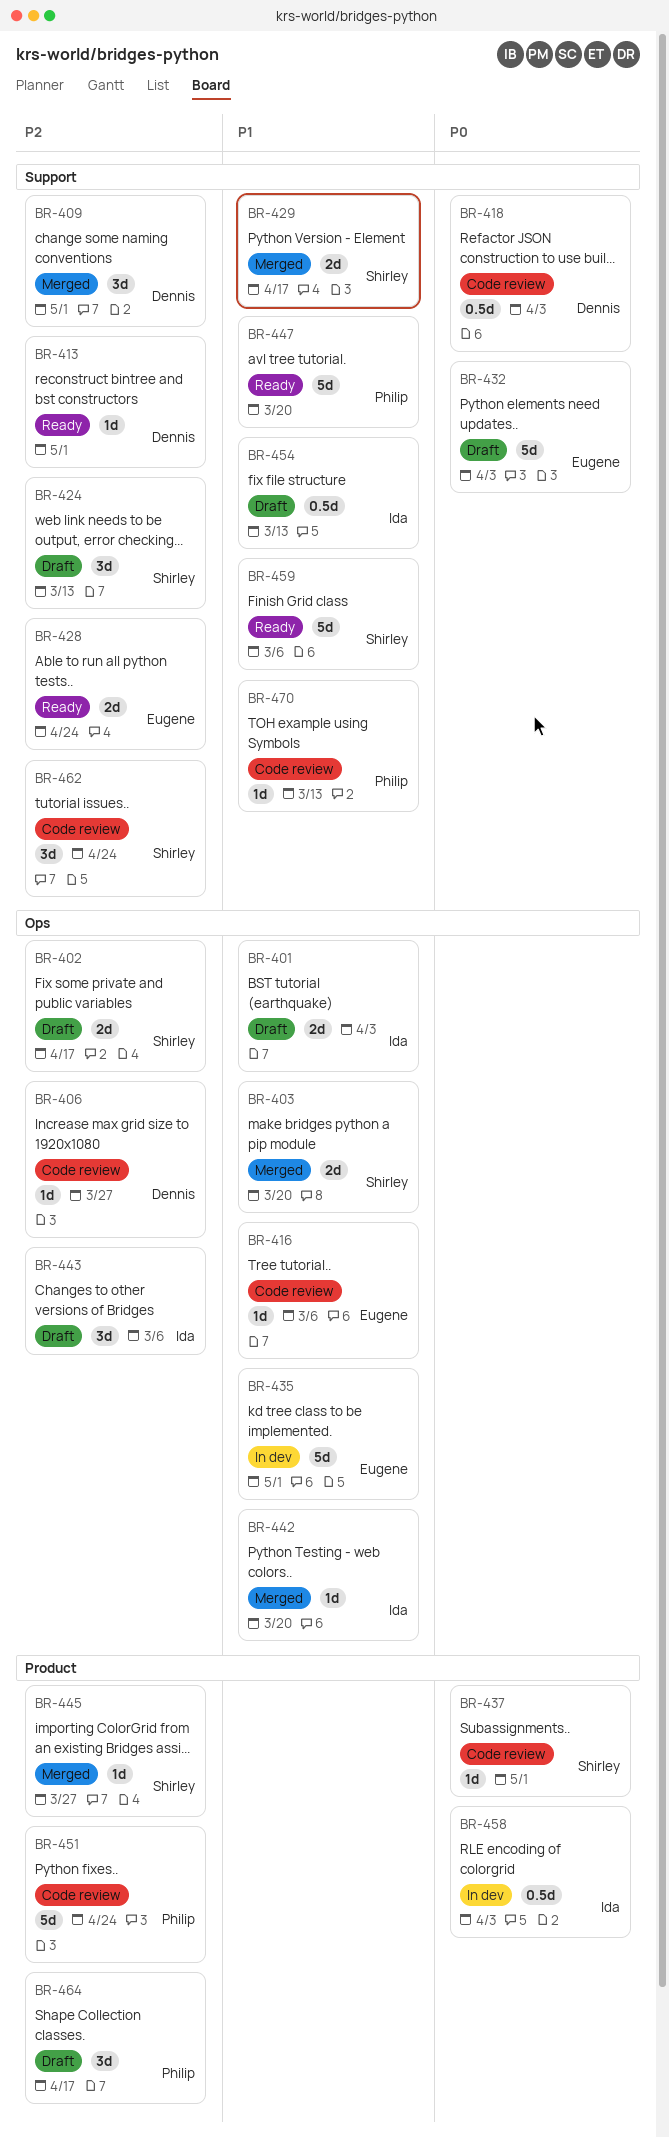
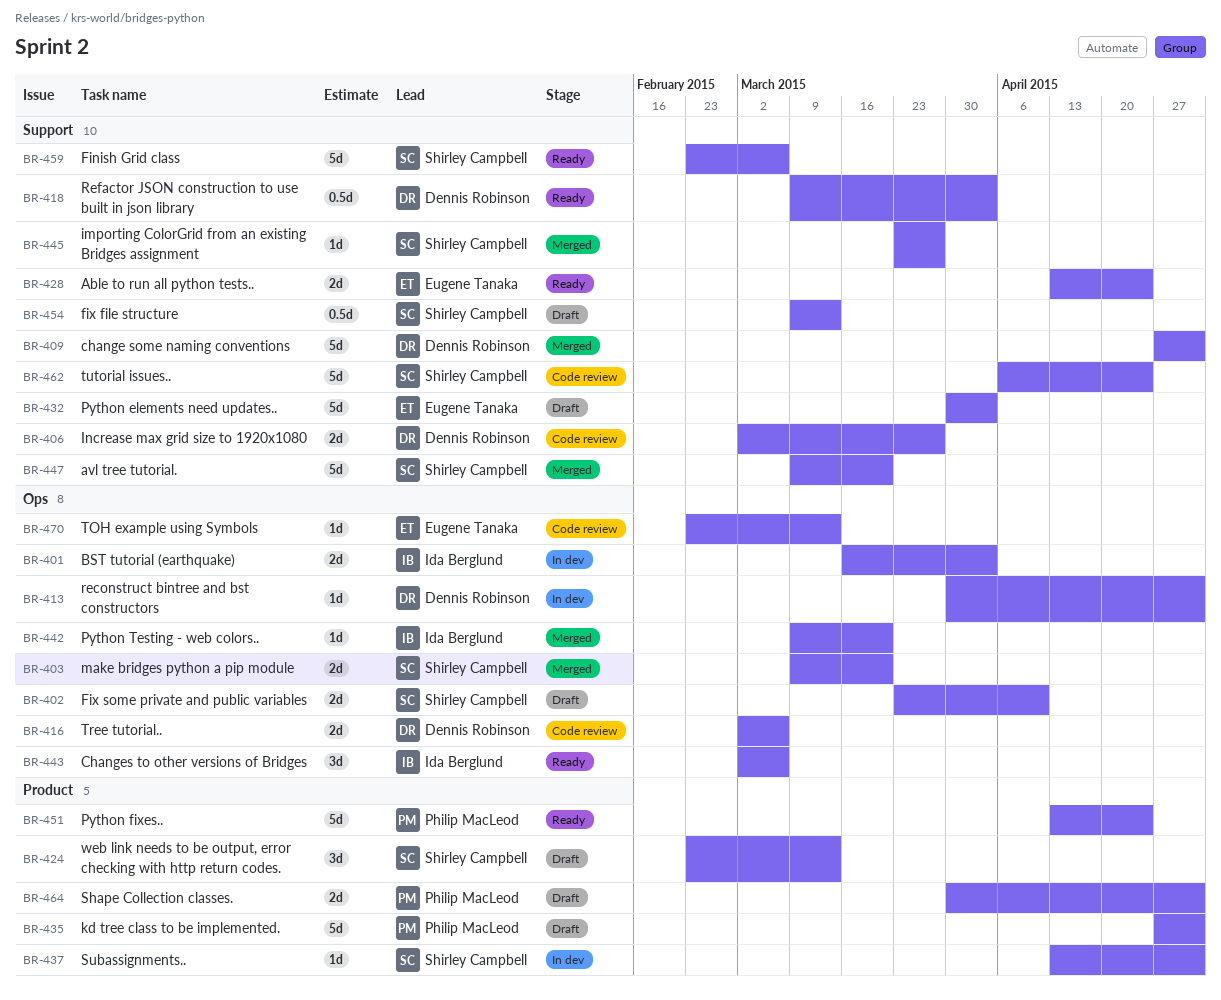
BR-401, status: Draft -> In dev
BR-402, due: Apr 17 -> Apr 10
BR-406, label: Ops -> Support
BR-406, estimate: 1d -> 2d
BR-409, estimate: 3d -> 5d
BR-413, status: Ready -> In dev
BR-413, label: Support -> Ops
BR-416, owner: Eugene Tanaka -> Dennis Robinson
BR-416, estimate: 1d -> 2d
BR-418, status: Code review -> Ready
BR-424, label: Support -> Product
BR-429: present -> none
BR-435, status: In dev -> Draft
BR-435, owner: Eugene Tanaka -> Philip MacLeod
BR-435, label: Ops -> Product
BR-437, status: Code review -> In dev
BR-443, status: Draft -> Ready
BR-445, label: Product -> Support
BR-447, status: Ready -> Merged
BR-447, owner: Philip MacLeod -> Shirley Campbell
BR-451, status: Code review -> Ready
BR-454, owner: Ida Berglund -> Shirley Campbell
BR-458: present -> none
BR-462, estimate: 3d -> 5d
BR-464, estimate: 3d -> 2d
BR-464, due: Apr 17 -> May 1
BR-470, owner: Philip MacLeod -> Eugene Tanaka
BR-470, label: Support -> Ops

